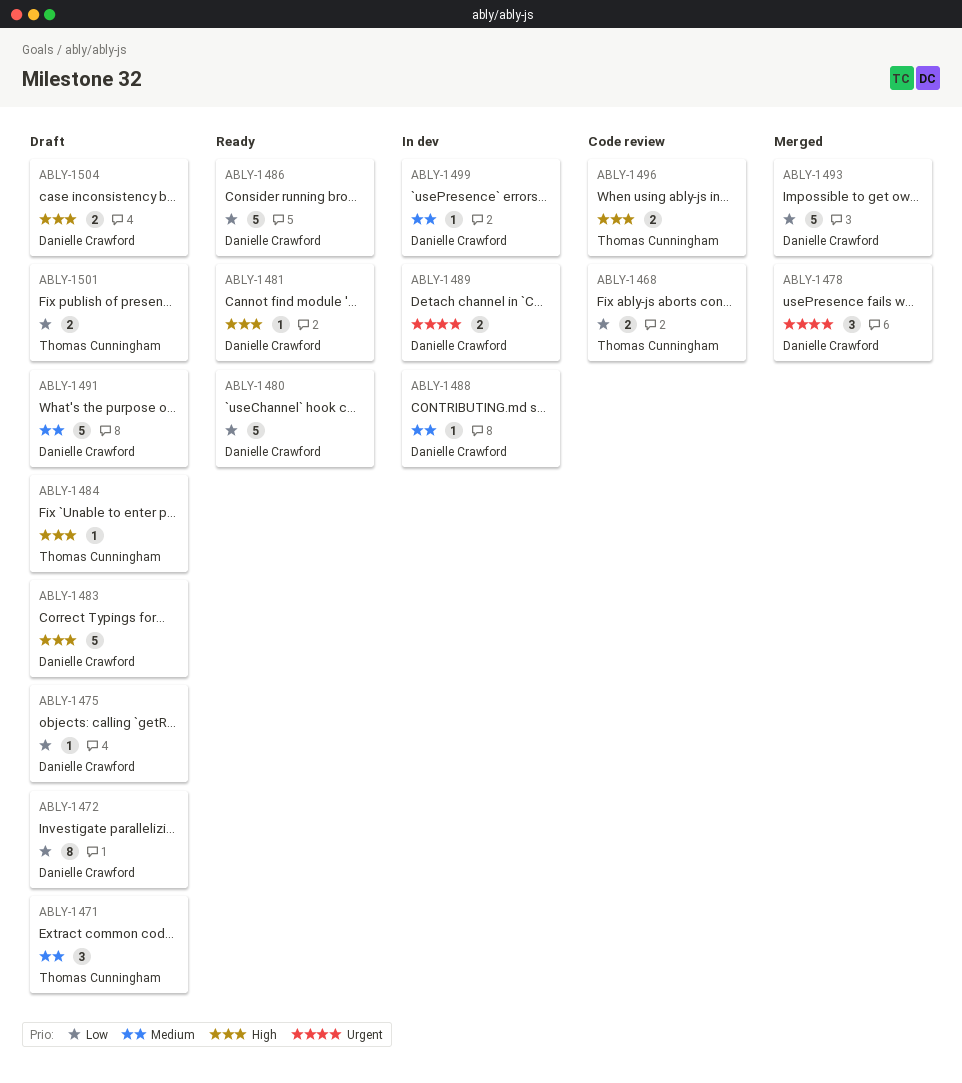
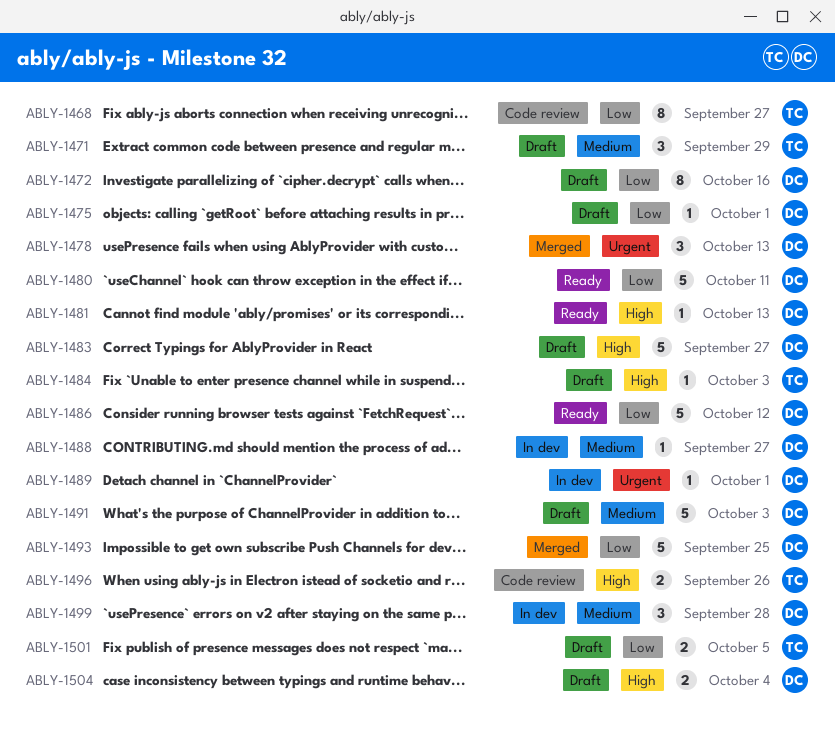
ABLY-1468, estimate: 2 -> 8
ABLY-1489, estimate: 2 -> 1
ABLY-1499, estimate: 1 -> 3

